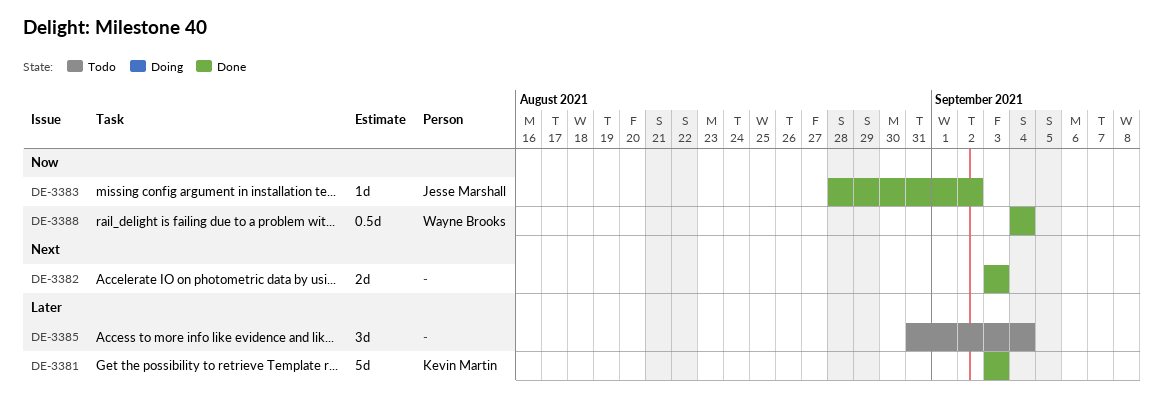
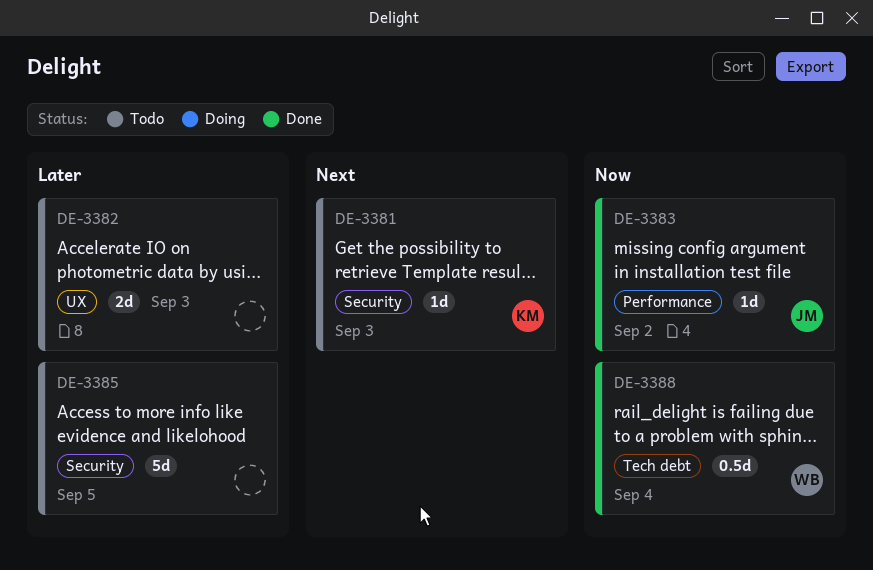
DE-3381, status: Done -> Todo
DE-3381, priority: Later -> Next
DE-3381, estimate: 5d -> 1d
DE-3382, status: Done -> Todo
DE-3382, priority: Next -> Later
DE-3385, estimate: 3d -> 5d
DE-3385, due: Sep 4 -> Sep 5

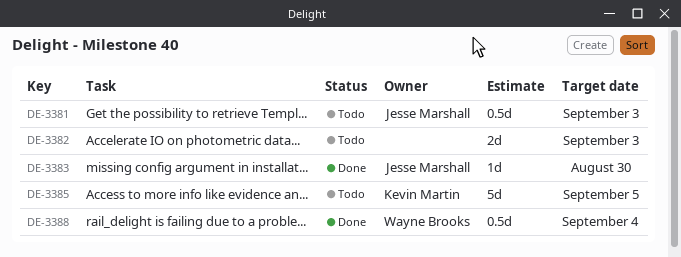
DE-3381, owner: Kevin Martin -> Jesse Marshall
DE-3381, estimate: 1d -> 0.5d
DE-3383, due: Sep 2 -> Aug 30
DE-3385, owner: none -> Kevin Martin

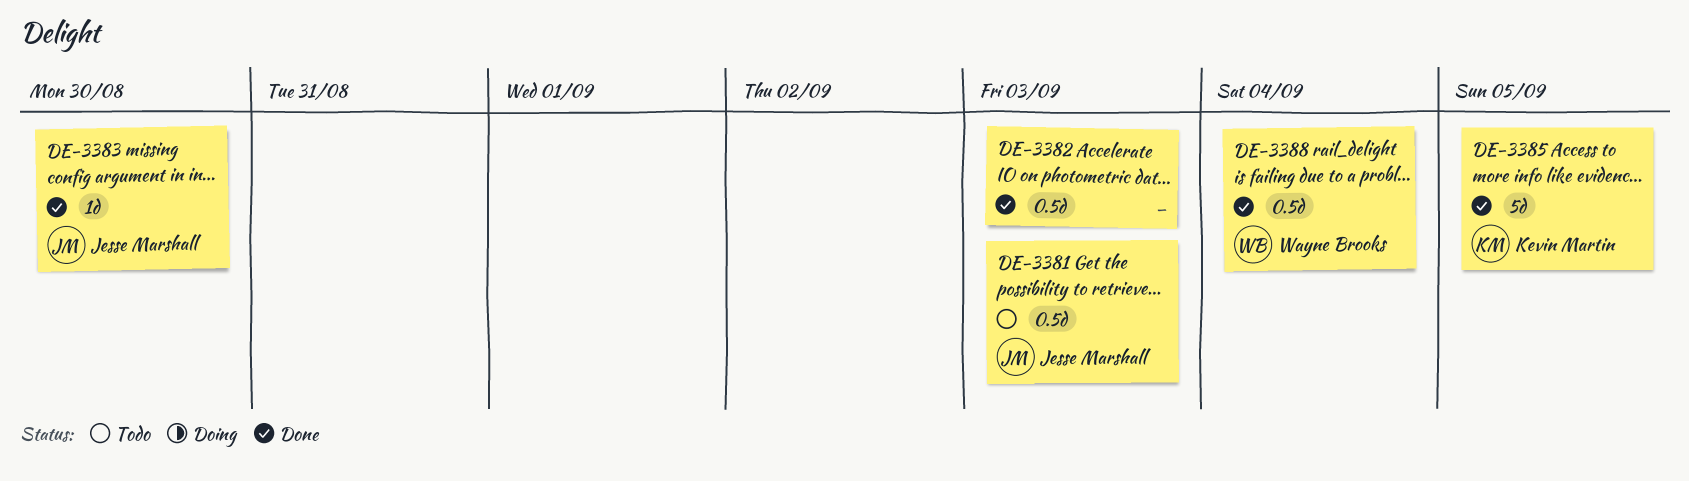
DE-3382, status: Todo -> Done
DE-3382, estimate: 2d -> 0.5d
DE-3385, status: Todo -> Done

